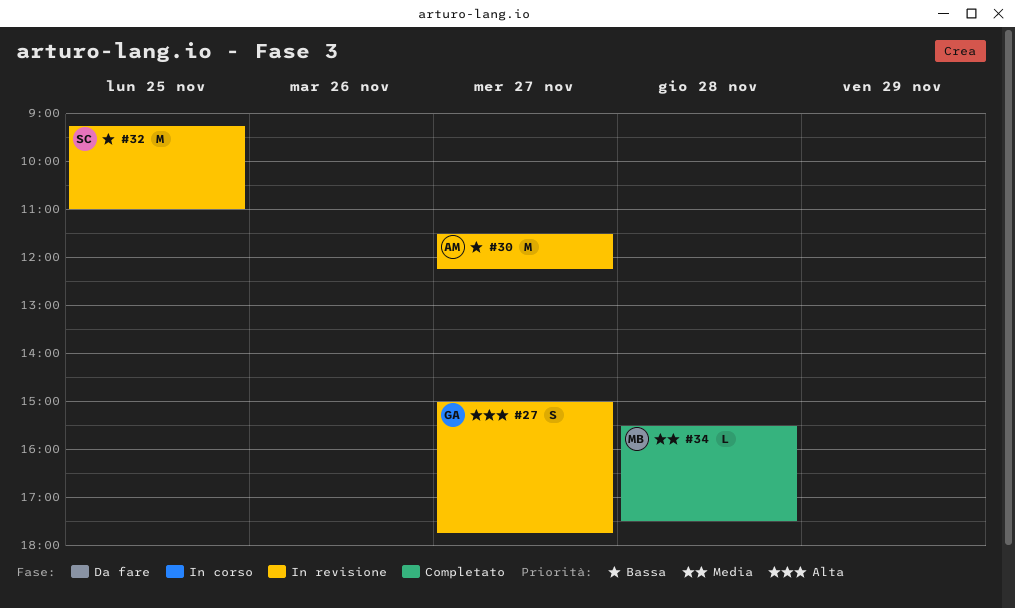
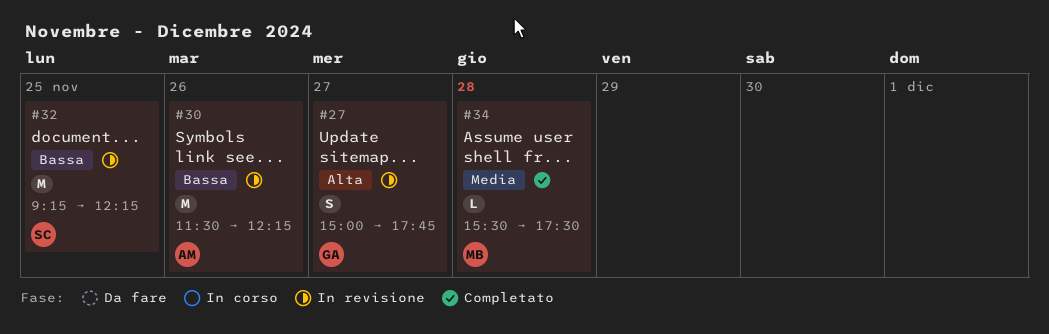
#30, day: Nov 27 -> Nov 26
#32, ends: 11:00 -> 12:15

